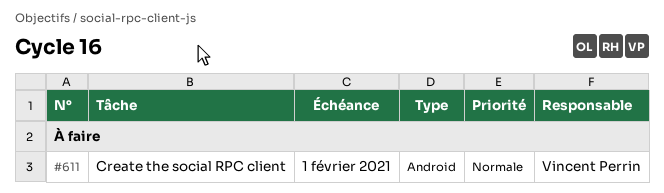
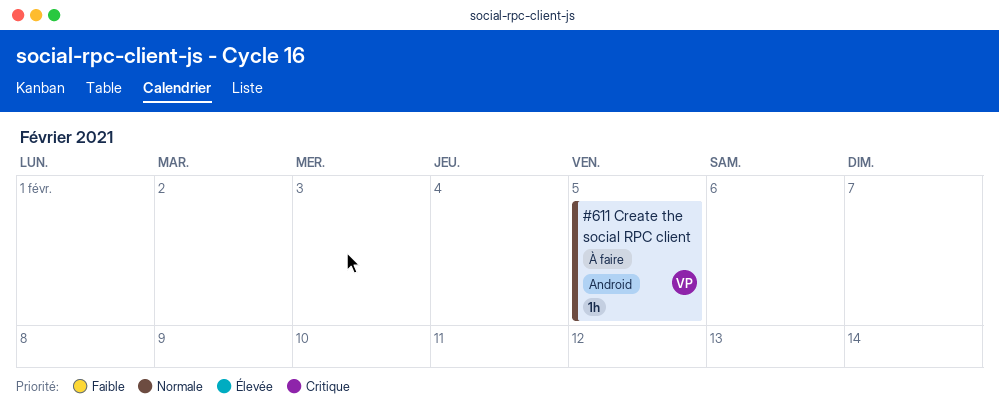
#611, due: Feb 1 -> Feb 5

